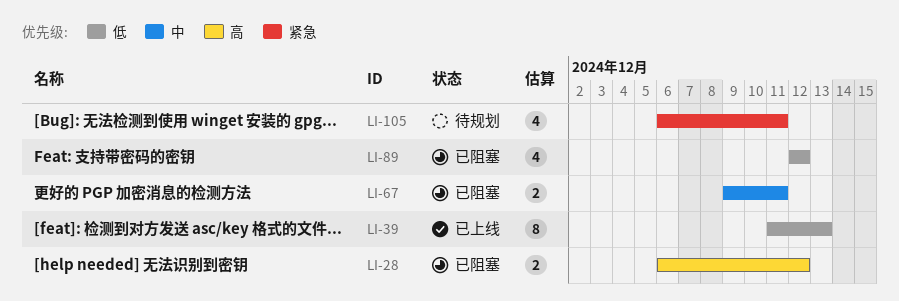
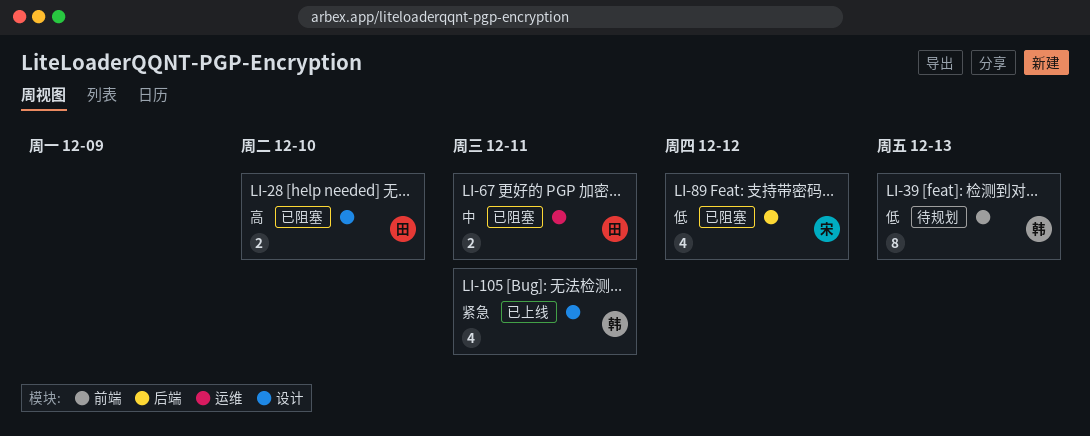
LI-28, due: Dec 12 -> Dec 10
LI-39, status: 已上线 -> 待规划
LI-105, status: 待规划 -> 已上线

